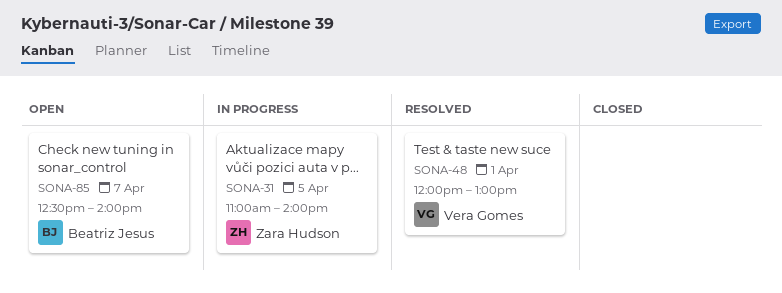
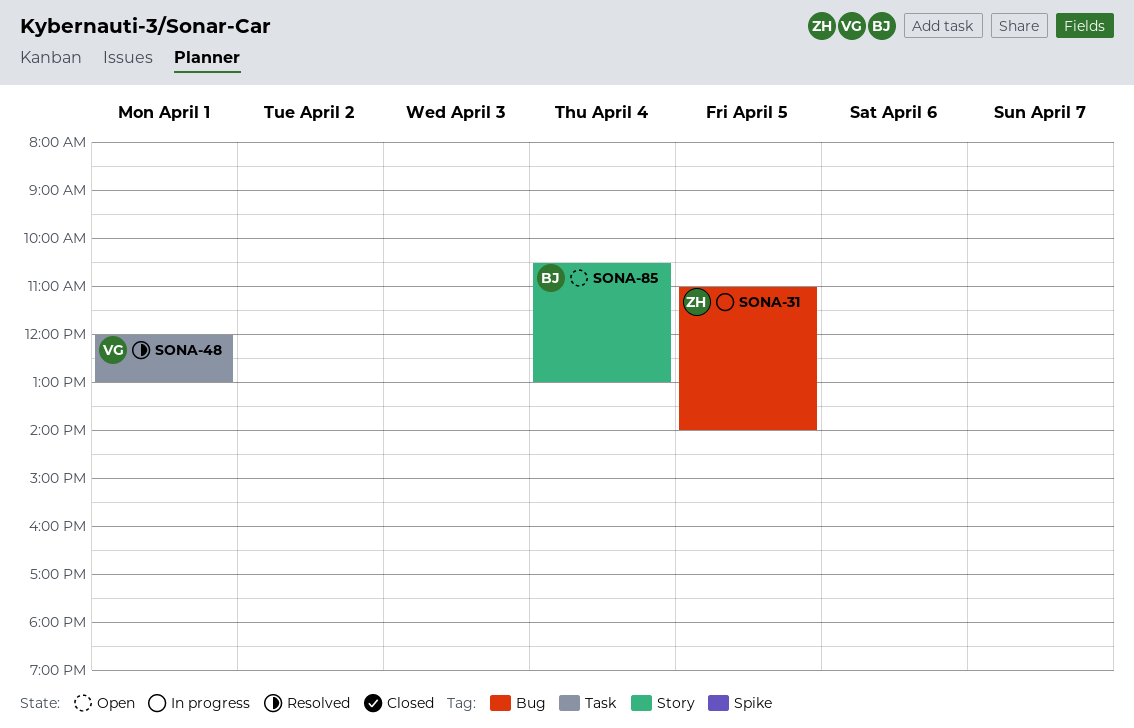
SONA-85, day: Apr 7 -> Apr 4
SONA-85, begins: 12:30 -> 10:30
SONA-85, ends: 14:00 -> 13:00

